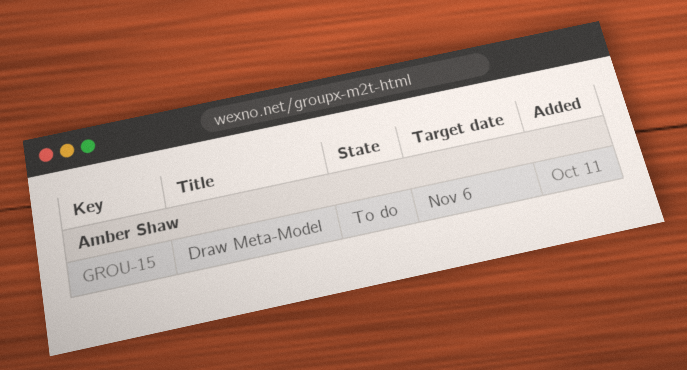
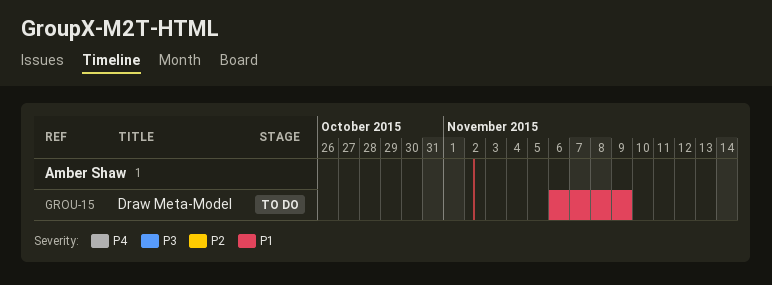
GROU-15, due: Nov 6 -> Nov 9

